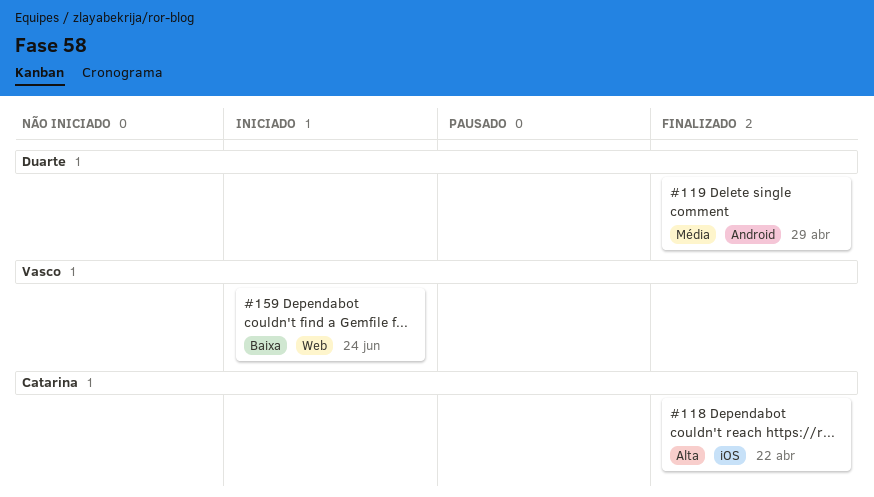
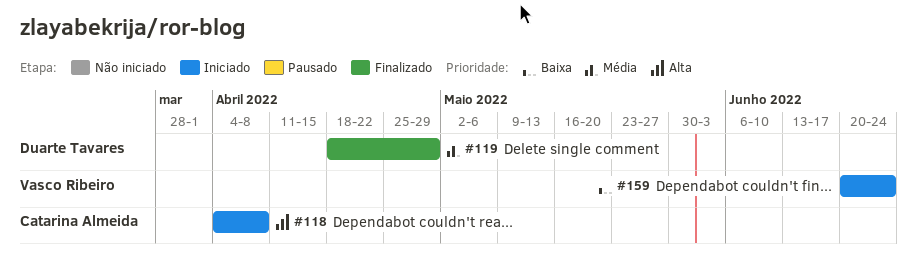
#118, status: Finalizado -> Iniciado
#118, due: Apr 22 -> Apr 8

